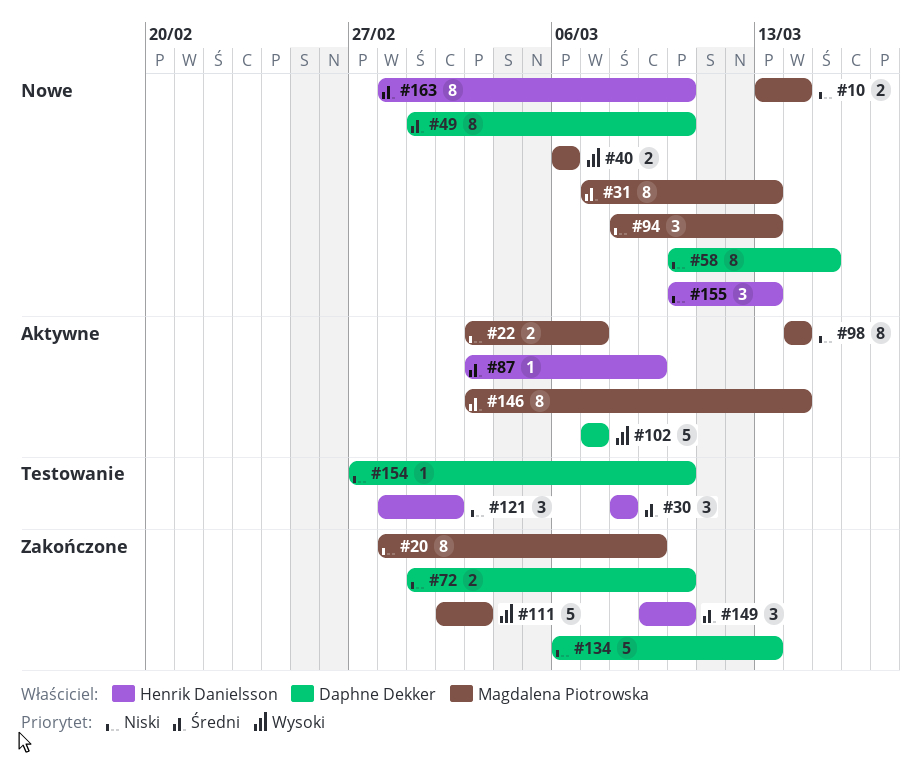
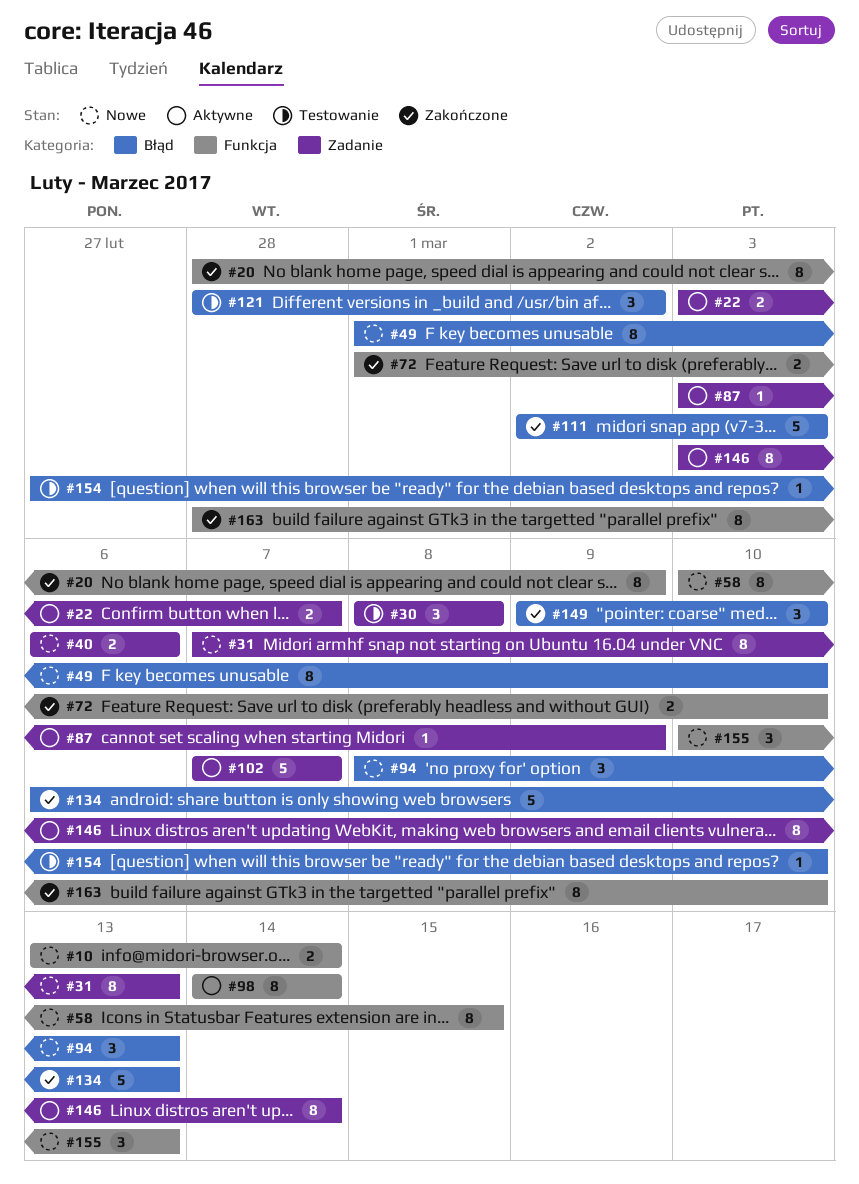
#163, status: Nowe -> Zakończone

